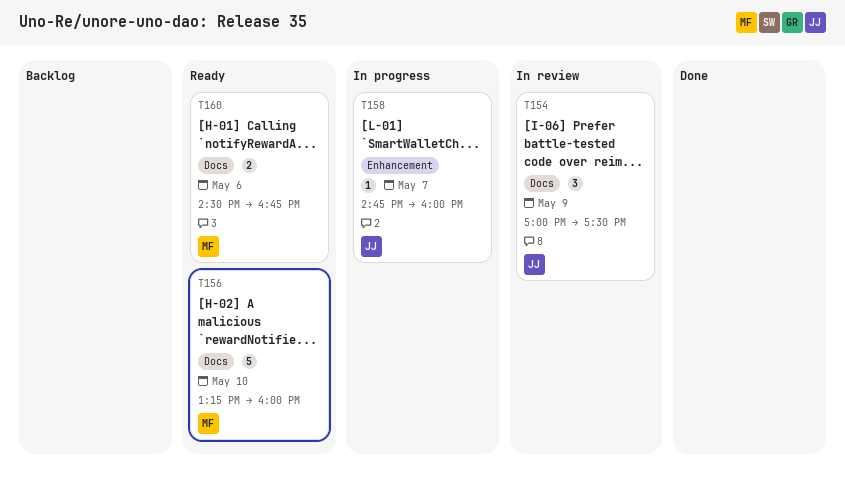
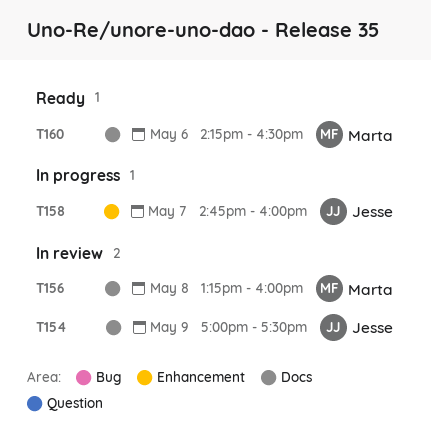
T156, status: Ready -> In review
T156, day: May 10 -> May 8
T160, begins: 14:30 -> 14:15
T160, ends: 16:45 -> 16:30

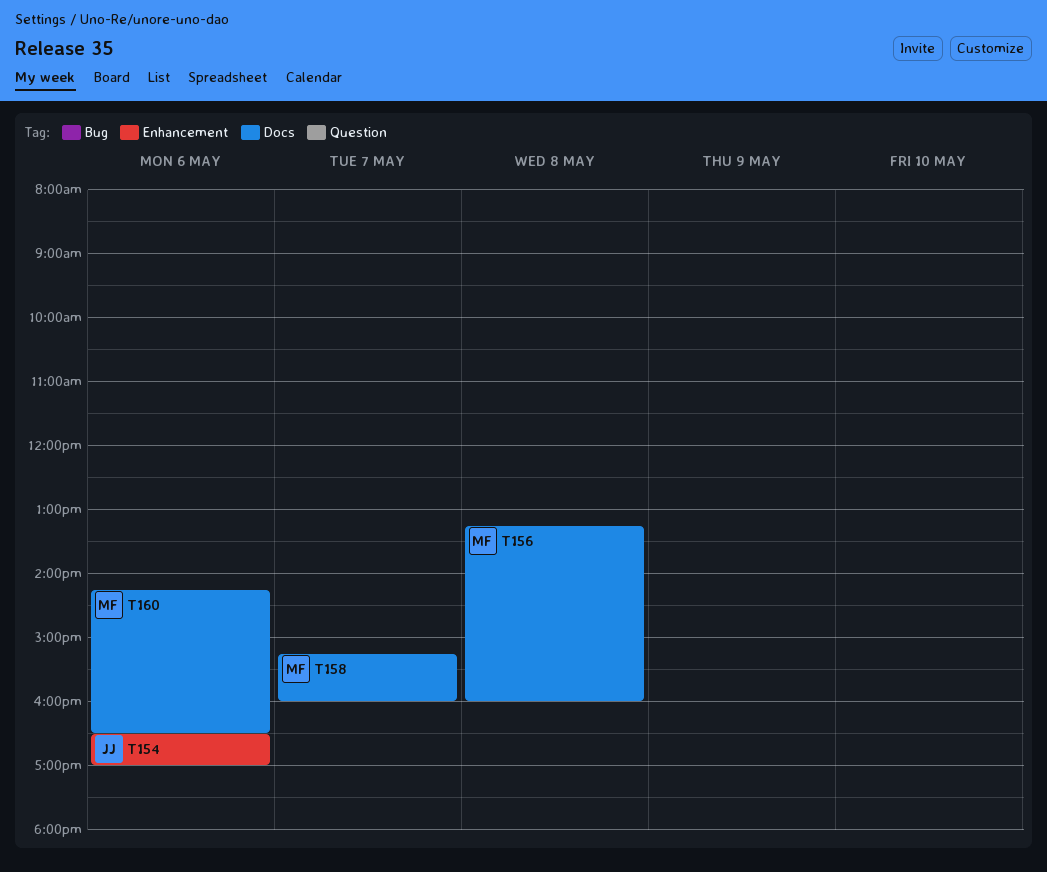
T154, label: Docs -> Enhancement
T154, day: May 9 -> May 6
T154, begins: 17:00 -> 16:30
T154, ends: 17:30 -> 17:00
T158, owner: Jesse -> Marta
T158, label: Enhancement -> Docs
T158, begins: 14:45 -> 15:15

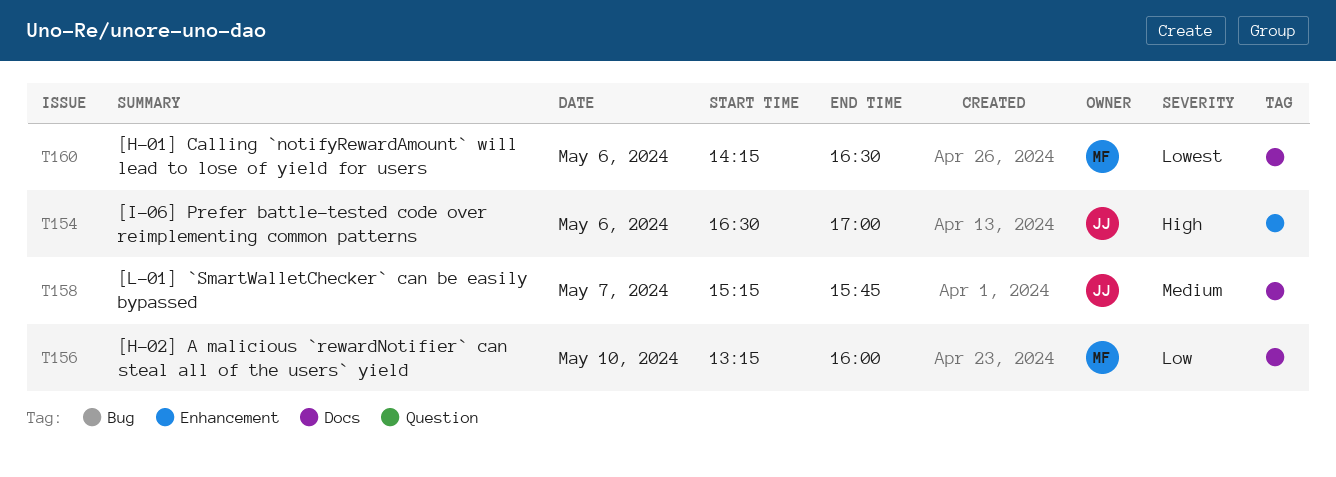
T156, day: May 8 -> May 10
T158, owner: MF -> JJ
T158, ends: 16:00 -> 15:45

